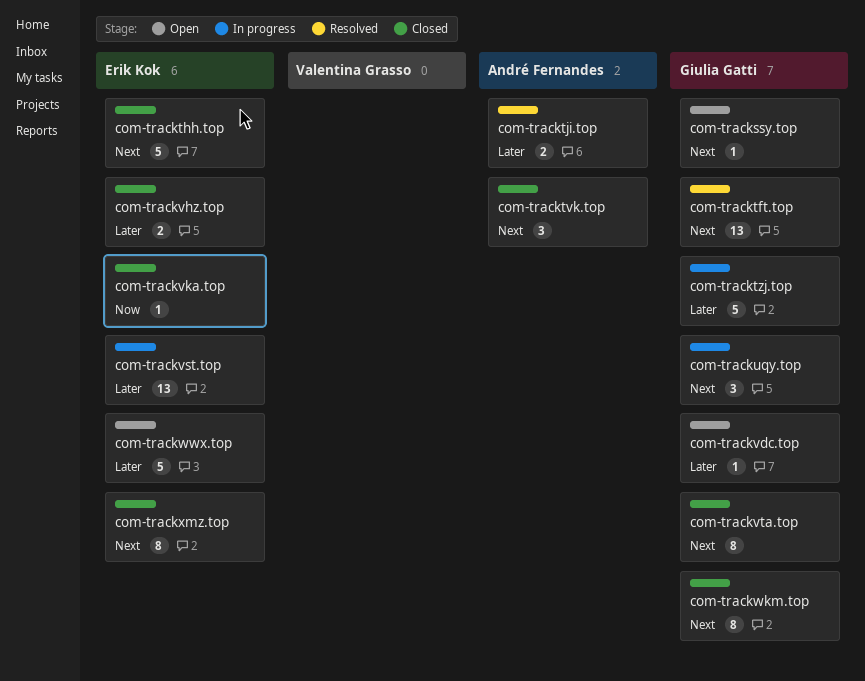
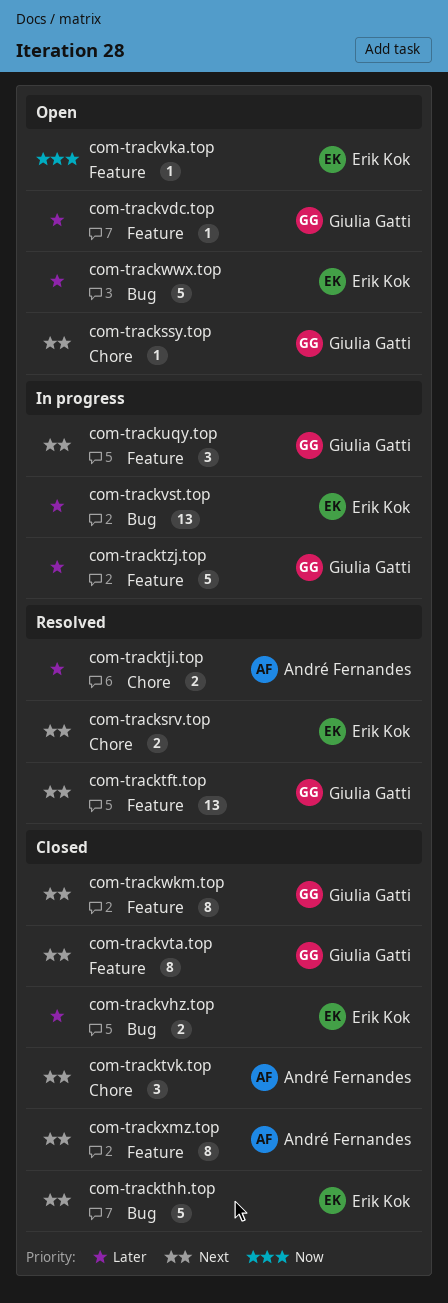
com-tracksrv.top: none -> present
com-trackvka.top, status: Closed -> Open
com-trackxmz.top, owner: Erik Kok -> André Fernandes

